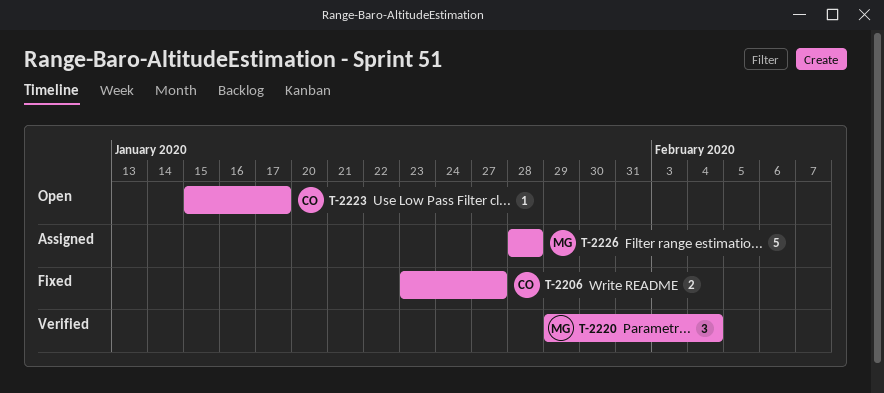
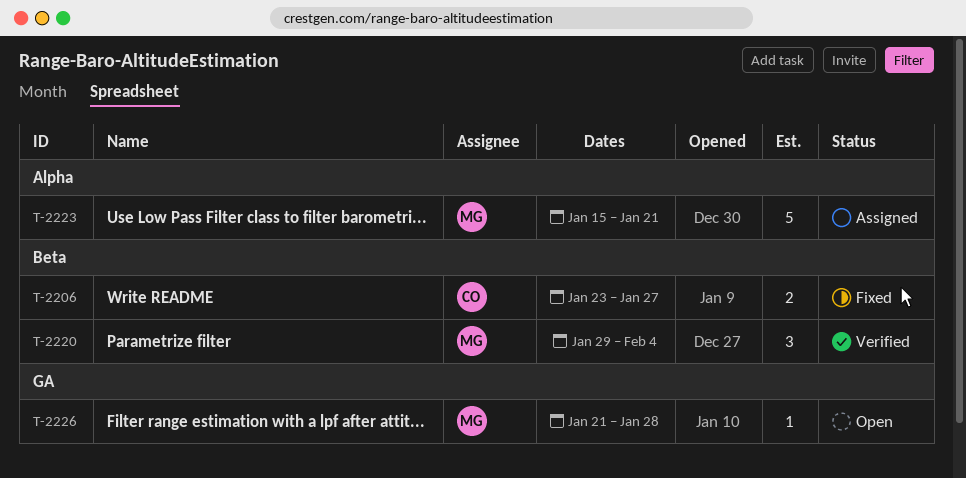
T-2223, status: Open -> Assigned
T-2223, owner: CO -> MG
T-2223, estimate: 1 -> 5
T-2223, due: Jan 17 -> Jan 21
T-2226, status: Assigned -> Open
T-2226, estimate: 5 -> 1
T-2226, start: Jan 28 -> Jan 21

